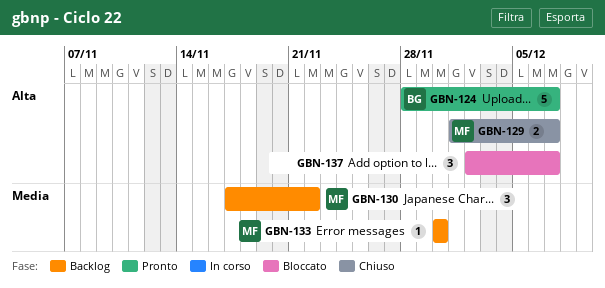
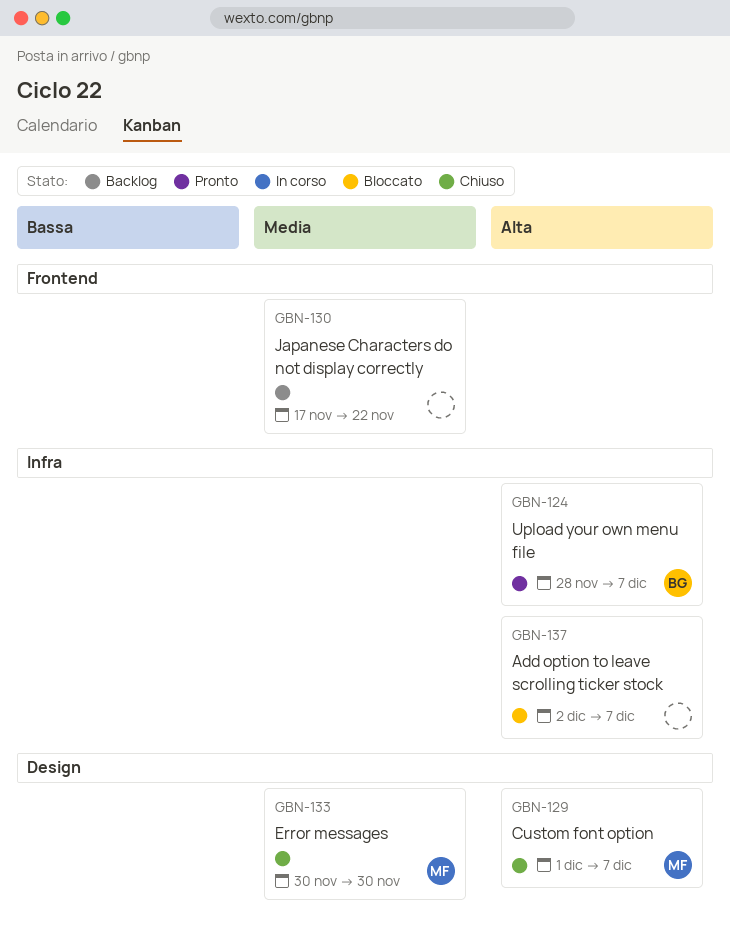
GBN-130, owner: MF -> none
GBN-133, status: Backlog -> Chiuso

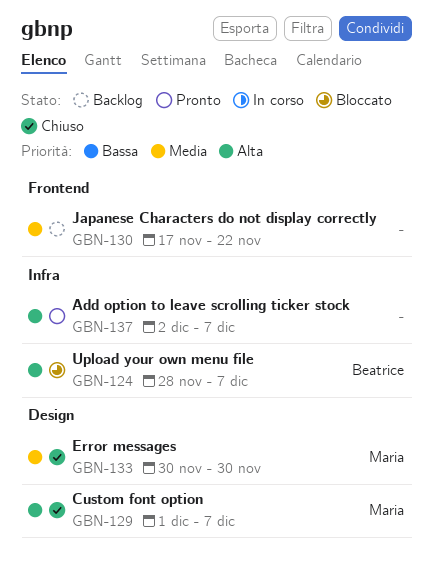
GBN-124, status: Pronto -> Bloccato
GBN-137, status: Bloccato -> Pronto

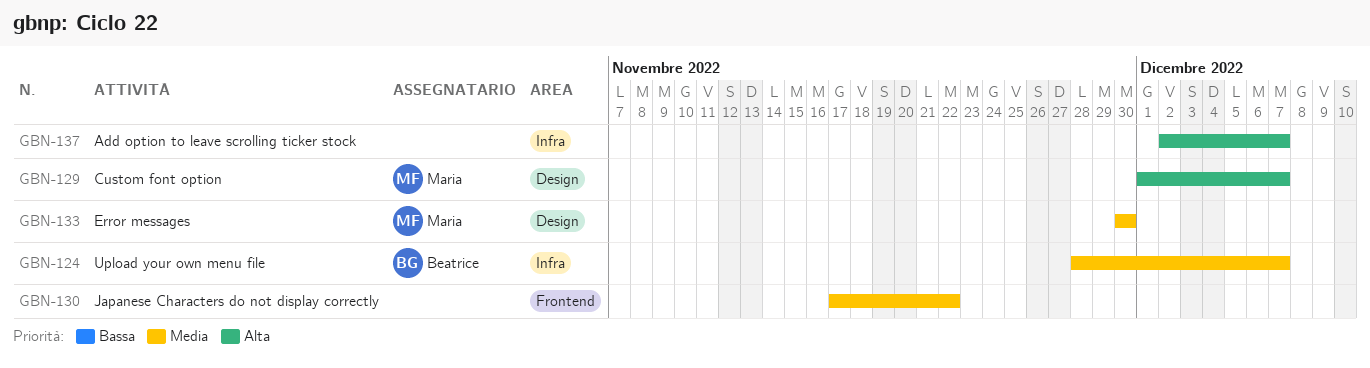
GBN-124, priority: Alta -> Media

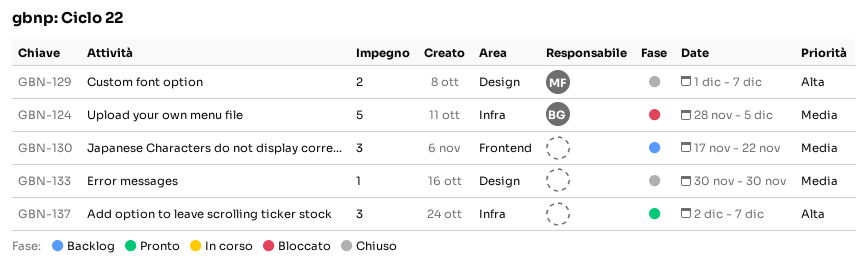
GBN-124, due: Dec 7 -> Dec 5
GBN-133, owner: Maria -> none

